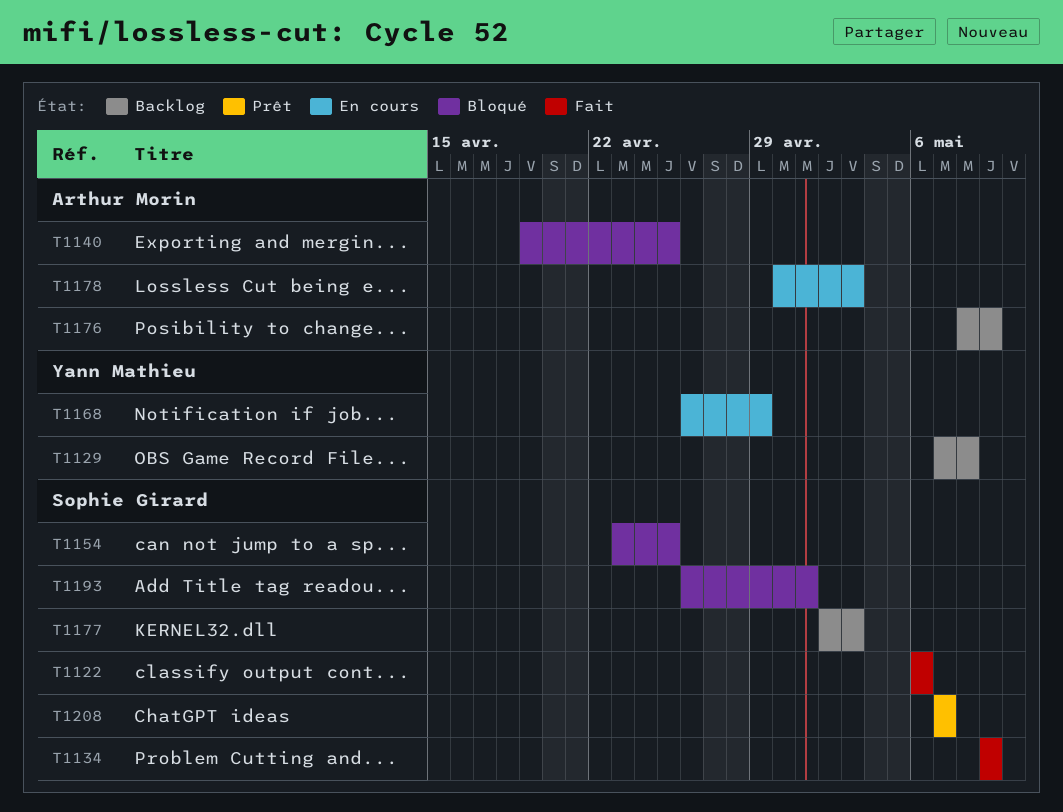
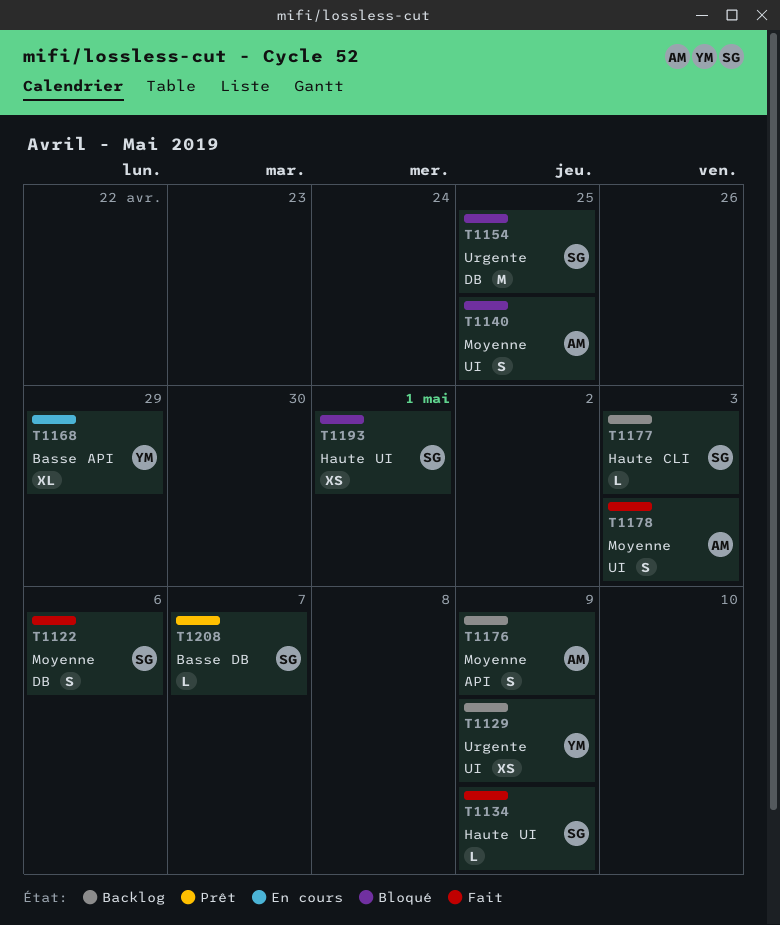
T1129, due: May 8 -> May 9
T1178, status: En cours -> Fait

